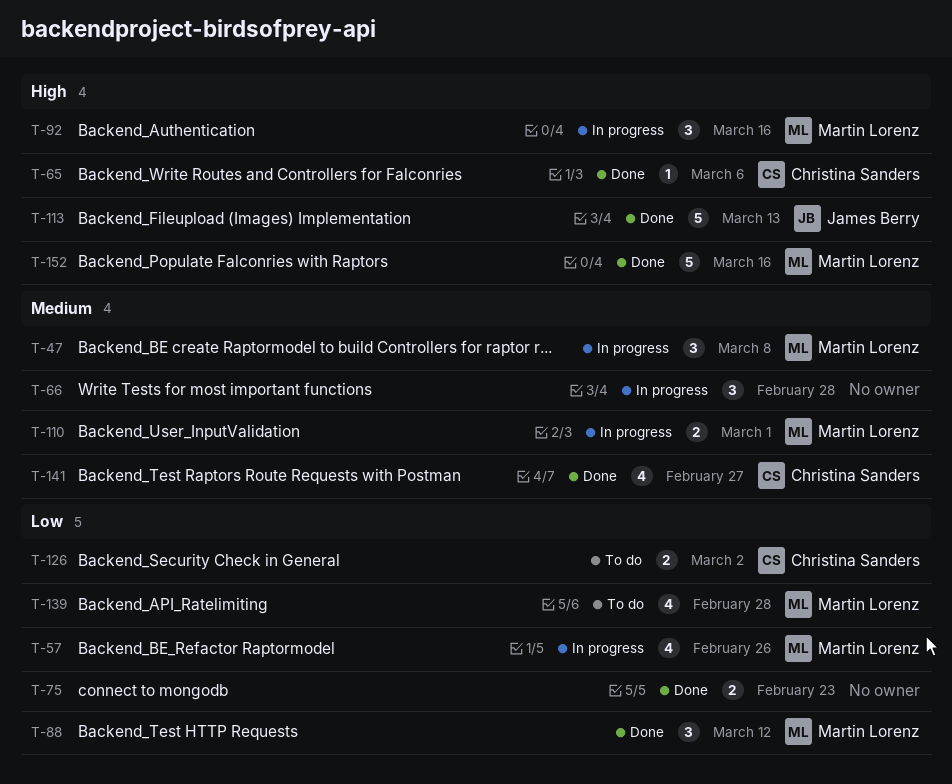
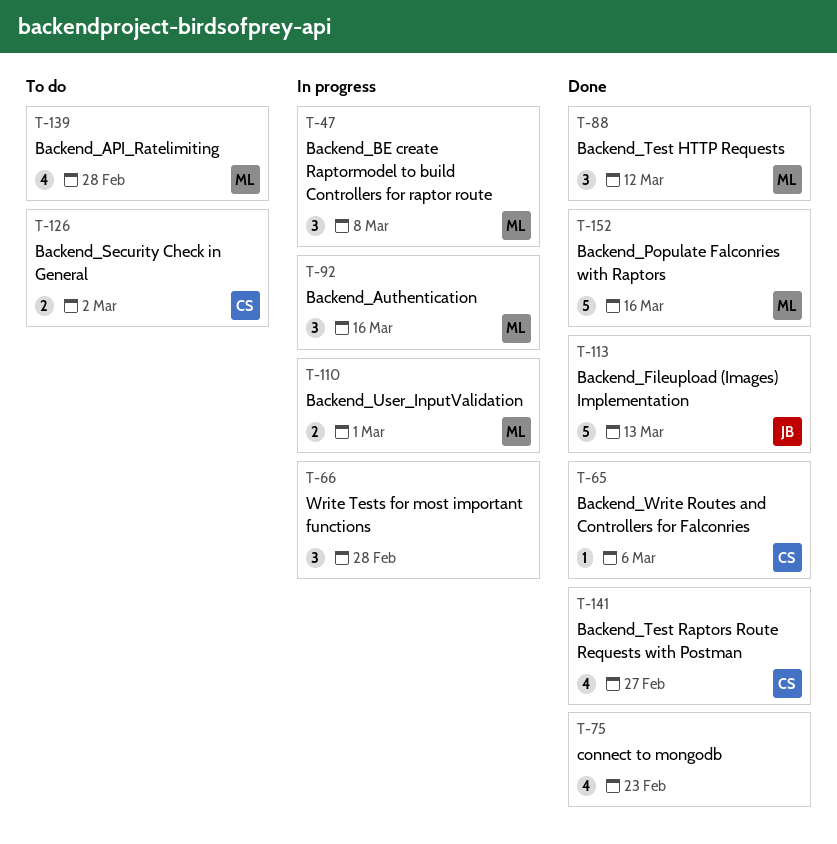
T-57: present -> none
T-75, estimate: 2 -> 4

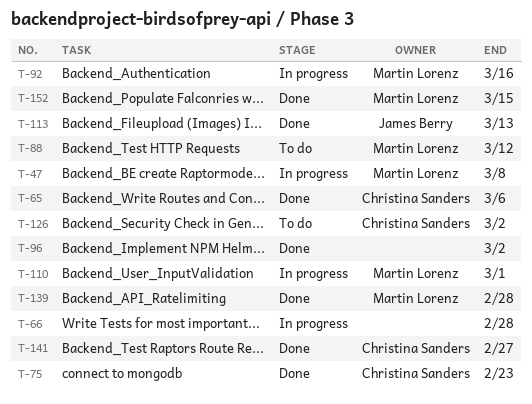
T-75, owner: none -> Christina Sanders
T-88, status: Done -> To do
T-96: none -> present
T-139, status: To do -> Done
T-152, due: Mar 16 -> Mar 15

